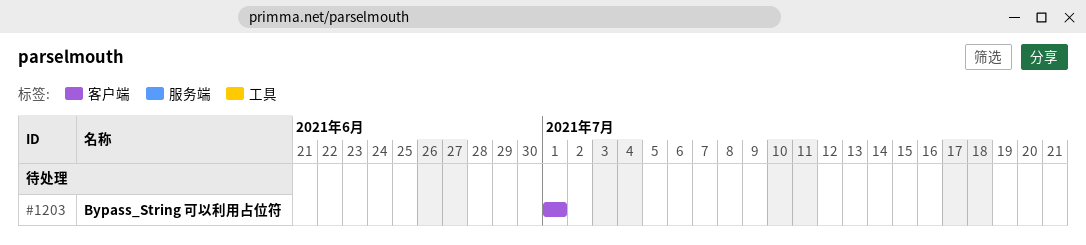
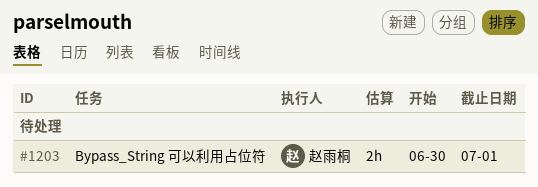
#1203, start: Jul 1 -> Jun 30

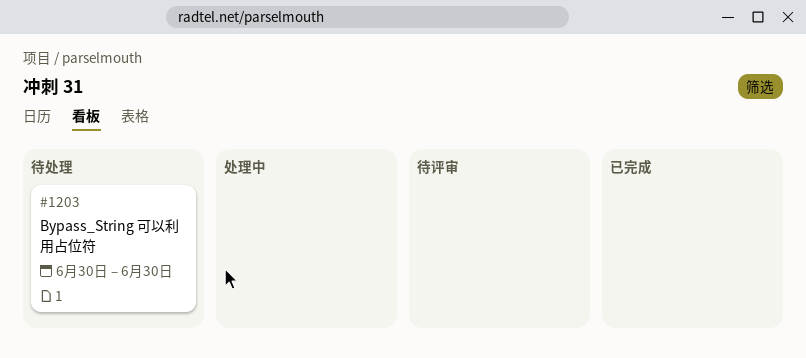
#1203, due: Jul 1 -> Jun 30

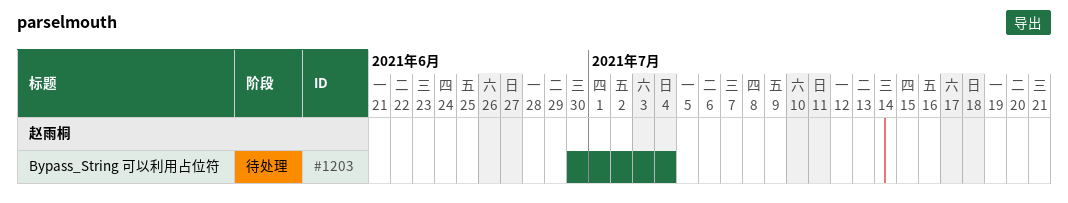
#1203, due: Jun 30 -> Jul 4

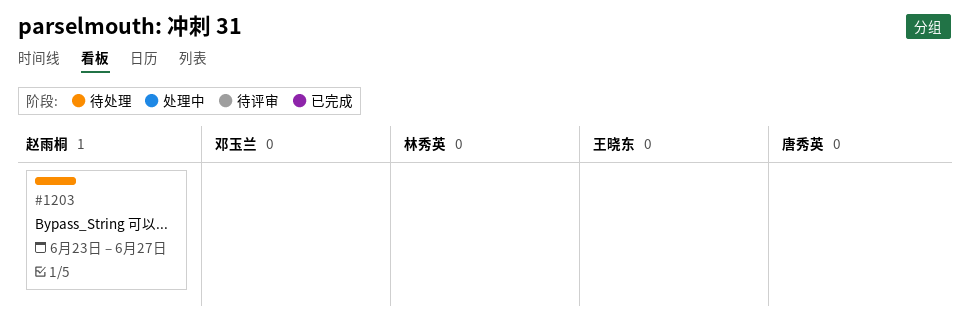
#1203, start: Jun 30 -> Jun 23
#1203, due: Jul 4 -> Jun 27

